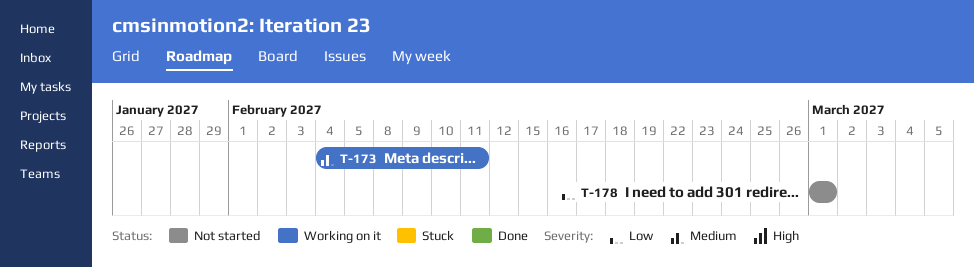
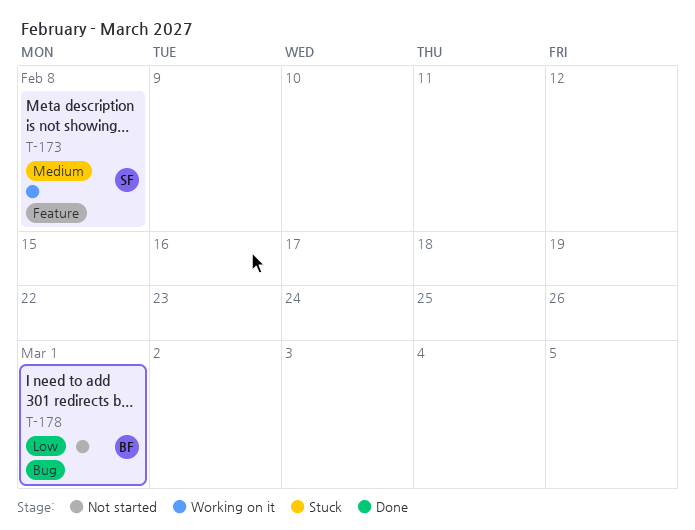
T-173, due: Feb 11 -> Feb 8

